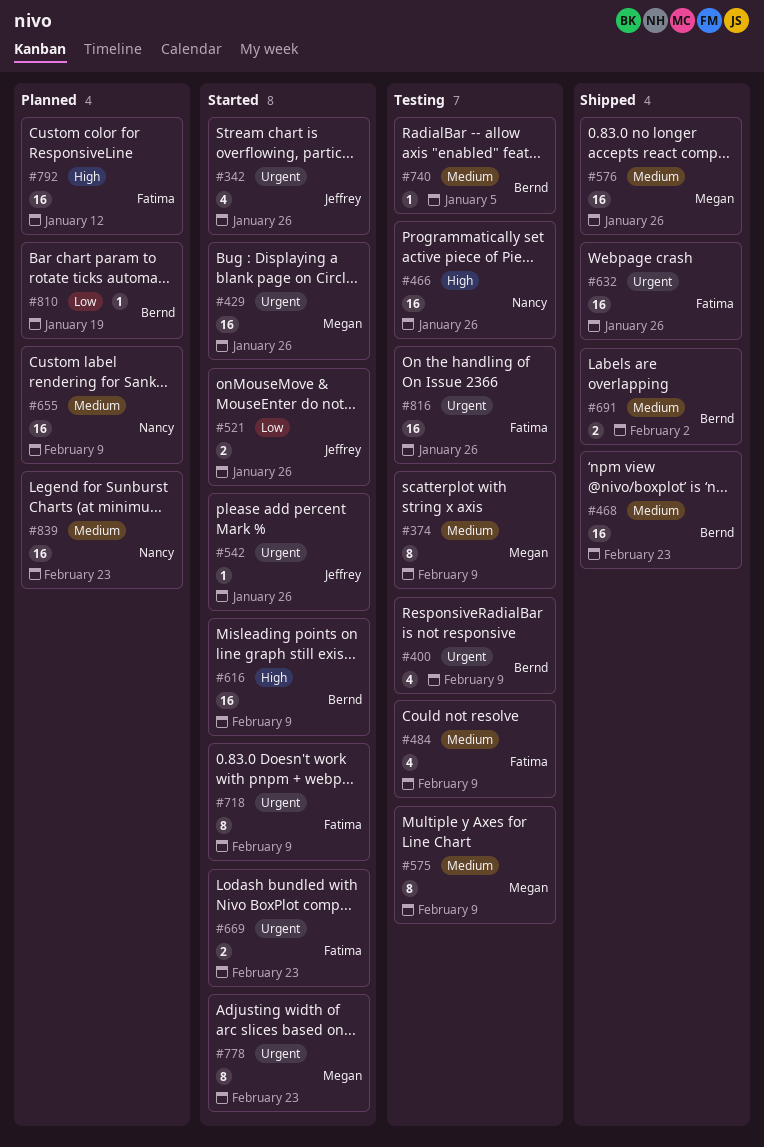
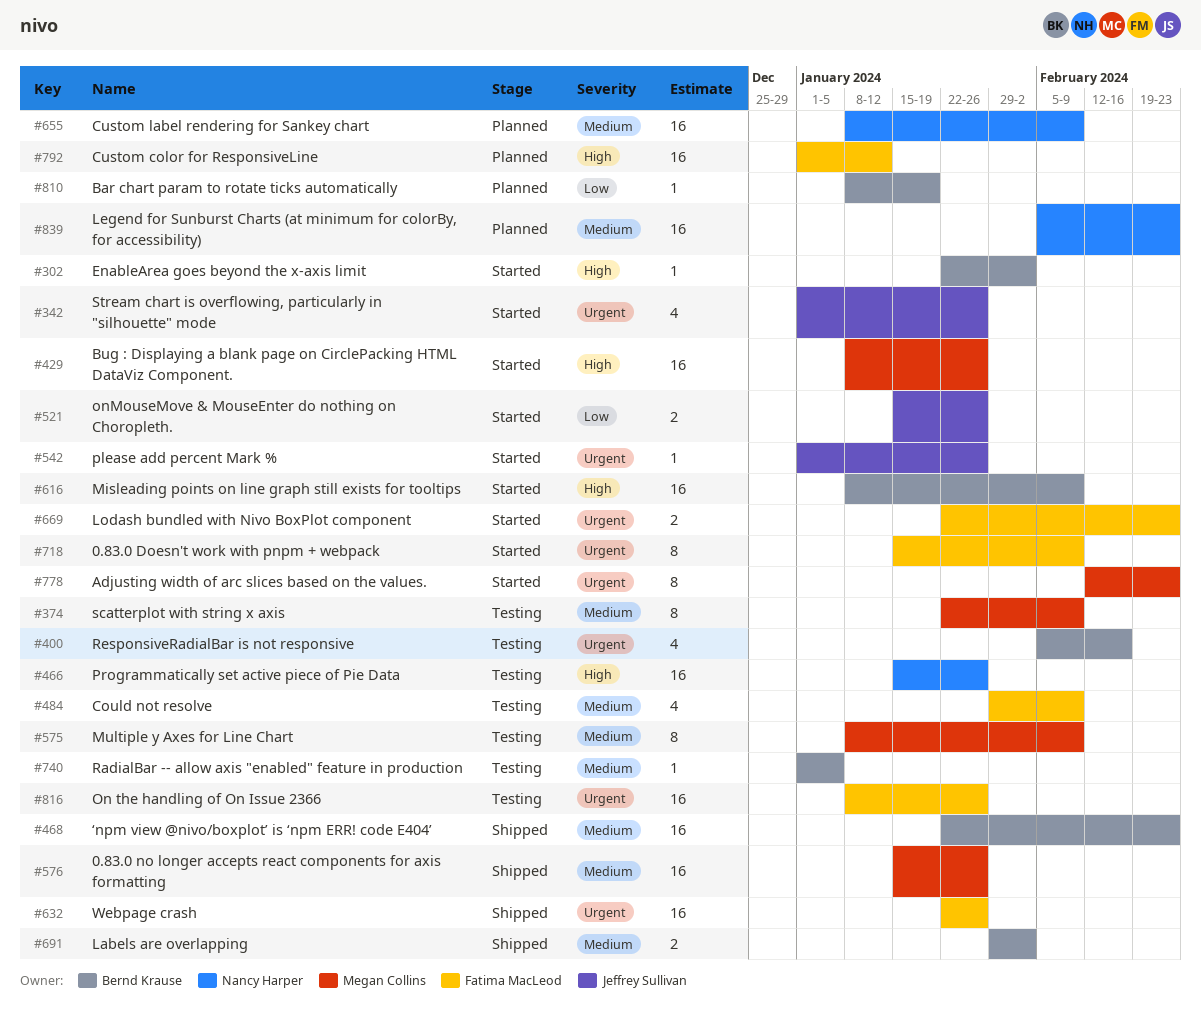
#302: none -> present
#400, due: Feb 9 -> Feb 16
#429, priority: Urgent -> High

